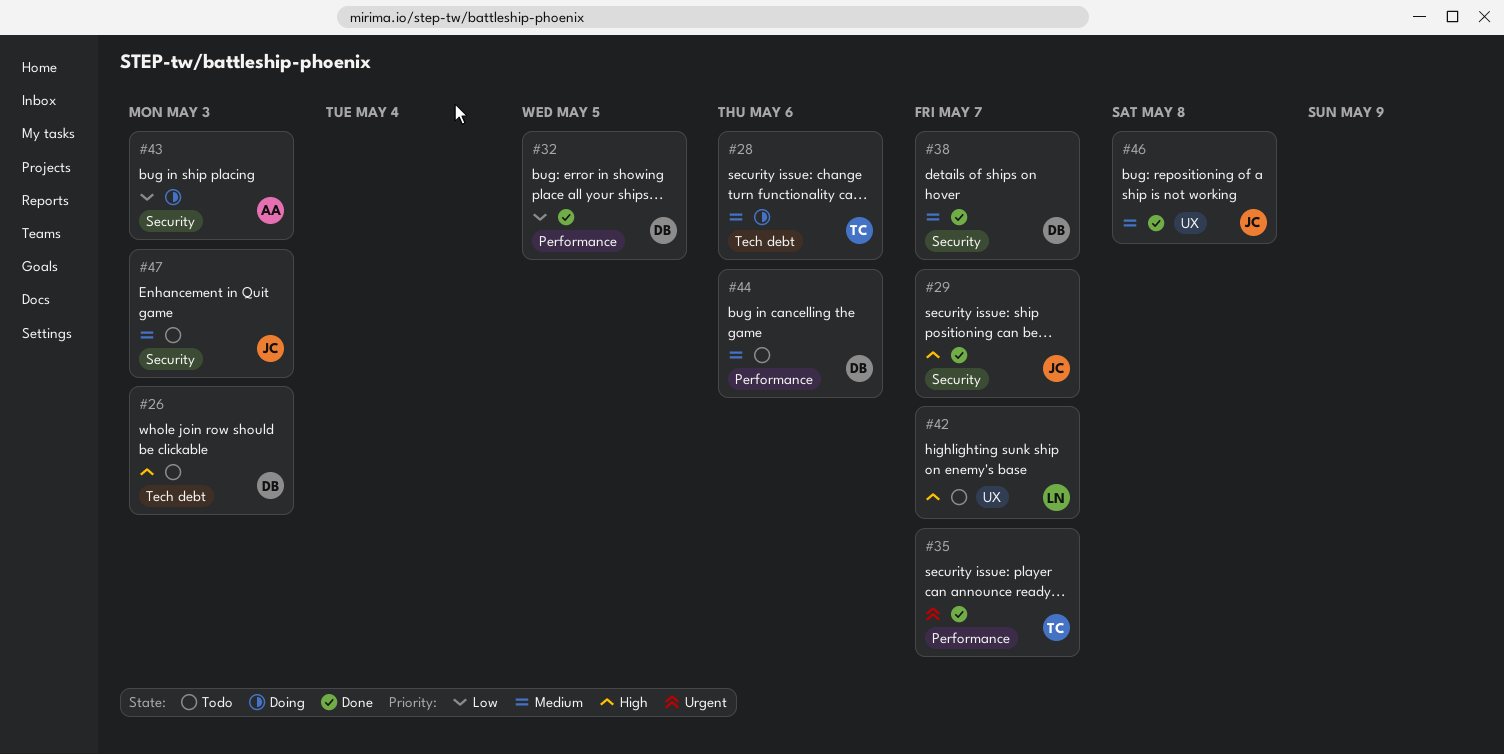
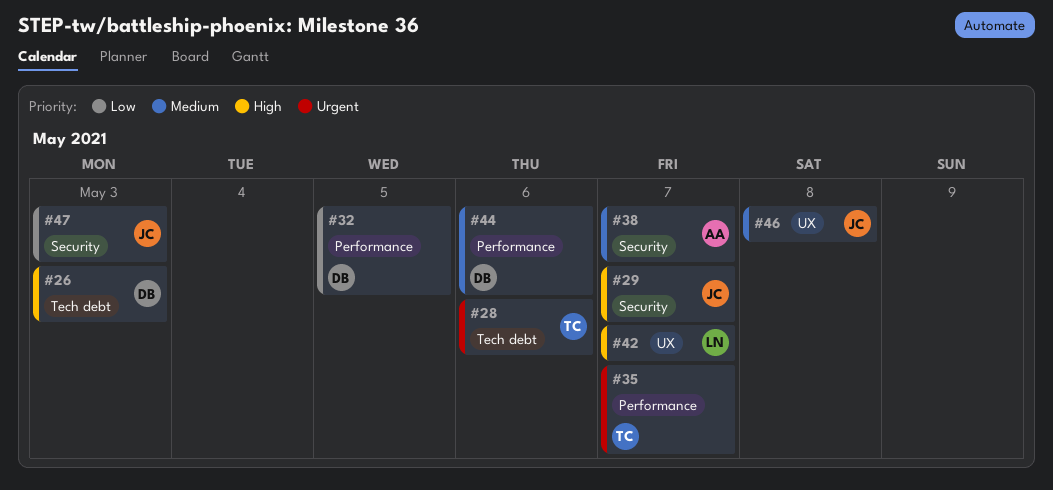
#28, priority: Medium -> Urgent
#38, owner: DB -> AA
#43: present -> none
#47, priority: Medium -> Low

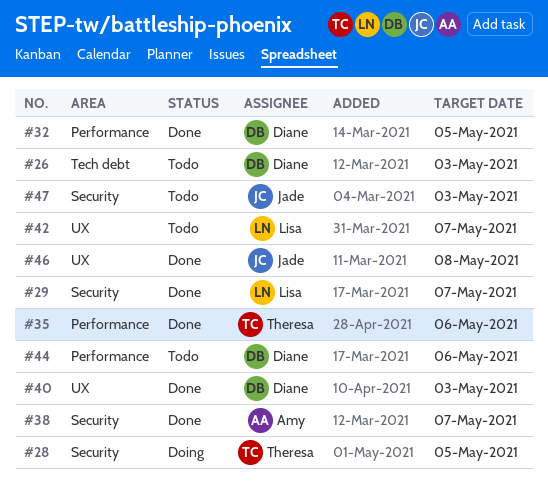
#28, label: Tech debt -> Security
#28, due: May 6 -> May 5
#29, owner: Jade -> Lisa
#35, due: May 7 -> May 6
#40: none -> present

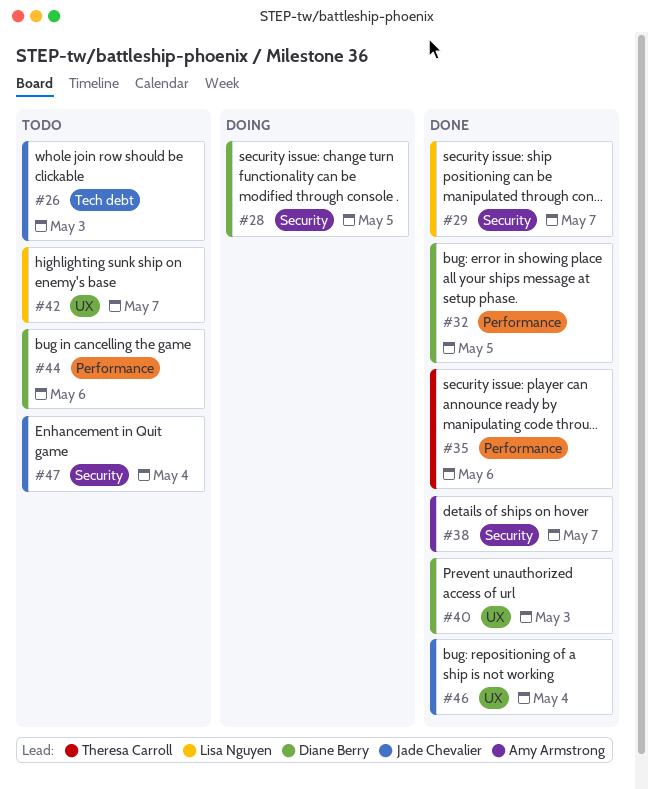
#26, owner: Diane Berry -> Jade Chevalier
#28, owner: Theresa Carroll -> Diane Berry
#46, due: May 8 -> May 4
#47, due: May 3 -> May 4

